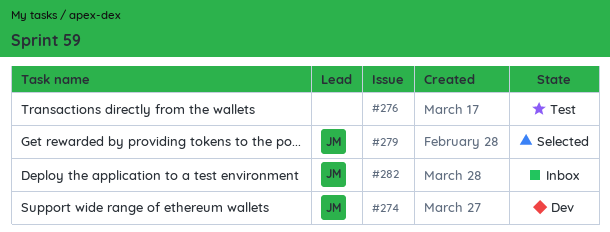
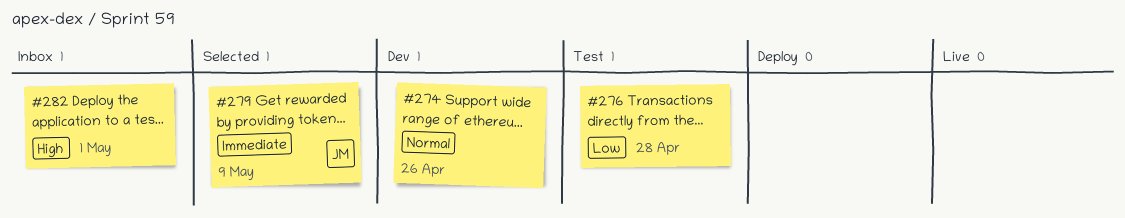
#274, owner: JM -> none
#282, owner: JM -> none

